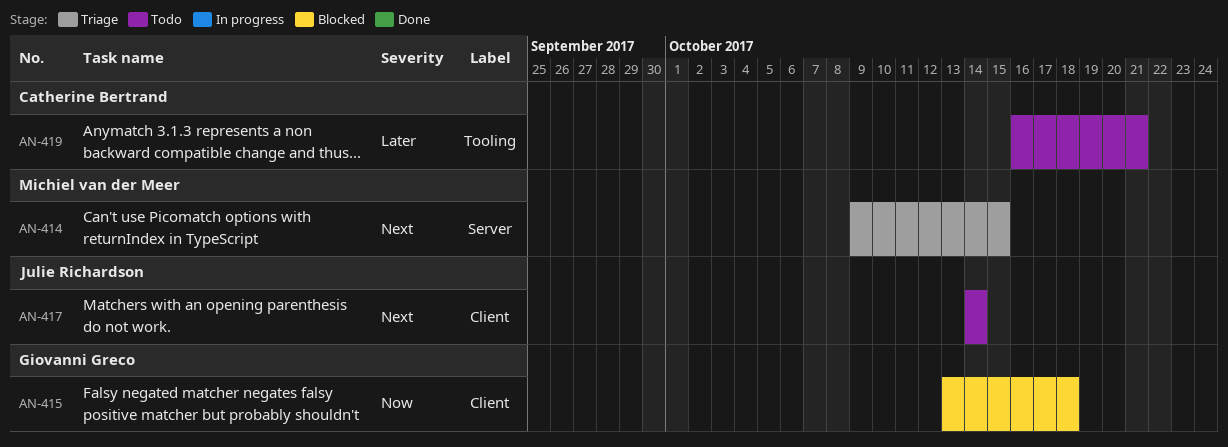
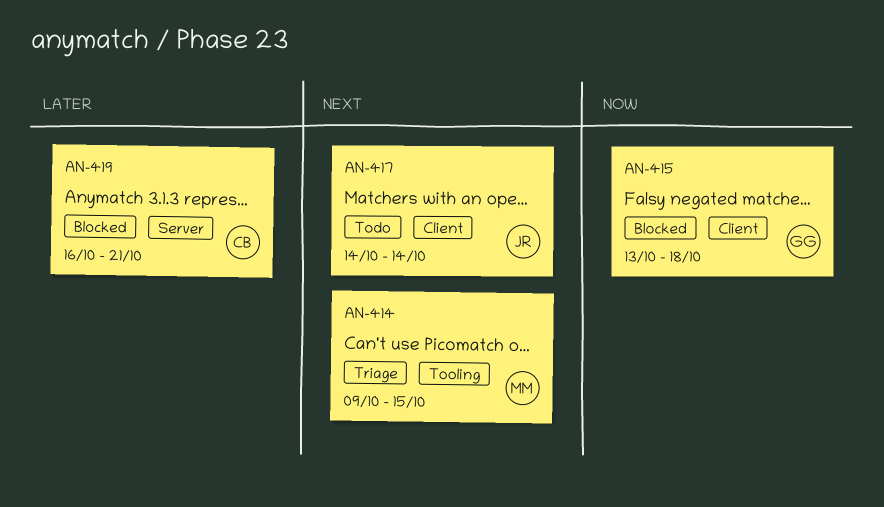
AN-414, label: Server -> Tooling
AN-419, status: Todo -> Blocked
AN-419, label: Tooling -> Server

